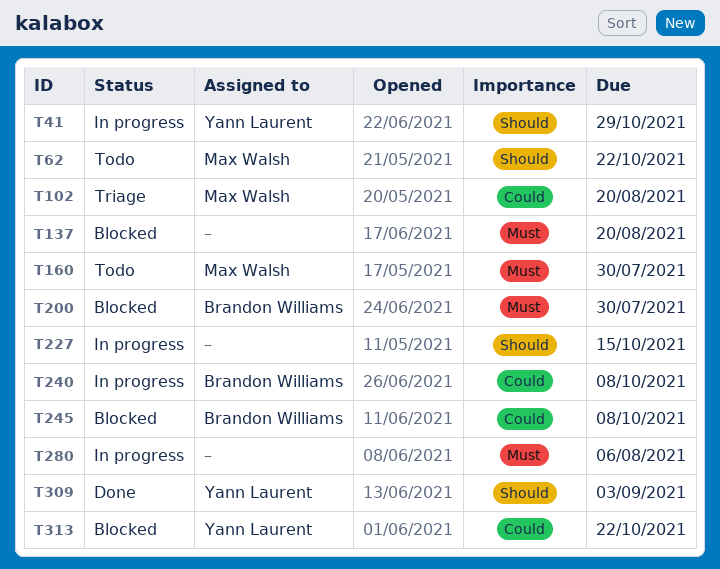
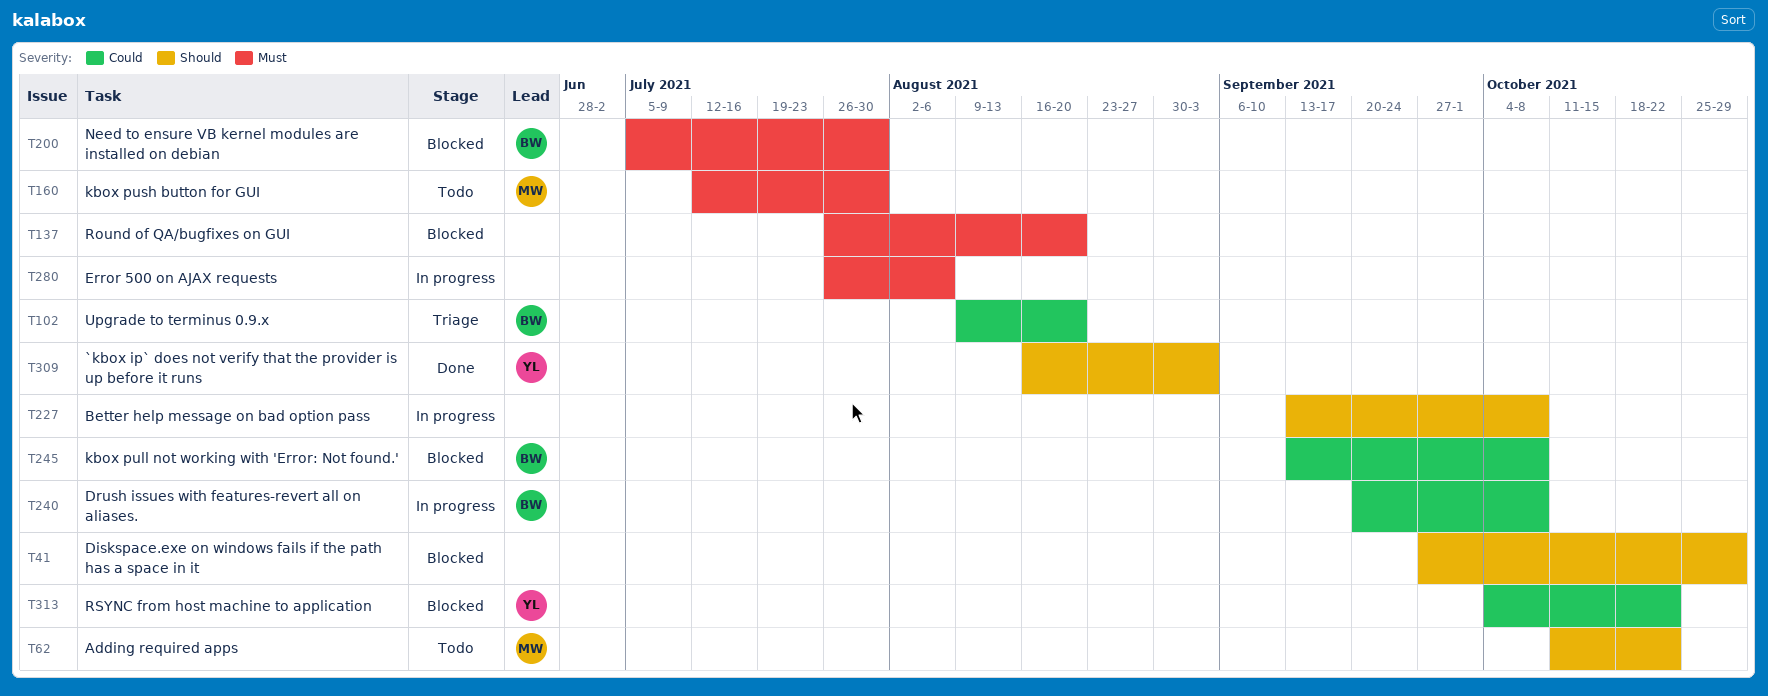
T41, status: In progress -> Blocked
T41, owner: Yann Laurent -> none
T102, owner: Max Walsh -> Brandon Williams
T227, due: Oct 15 -> Oct 8

